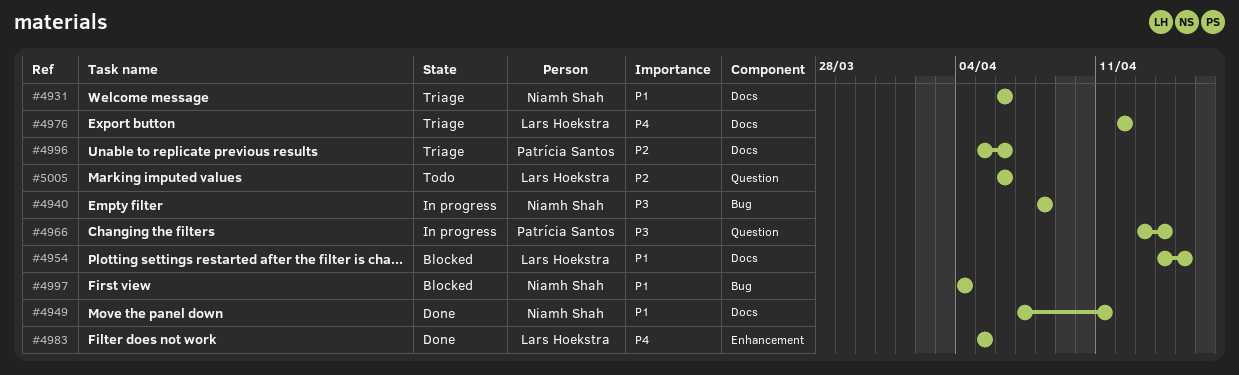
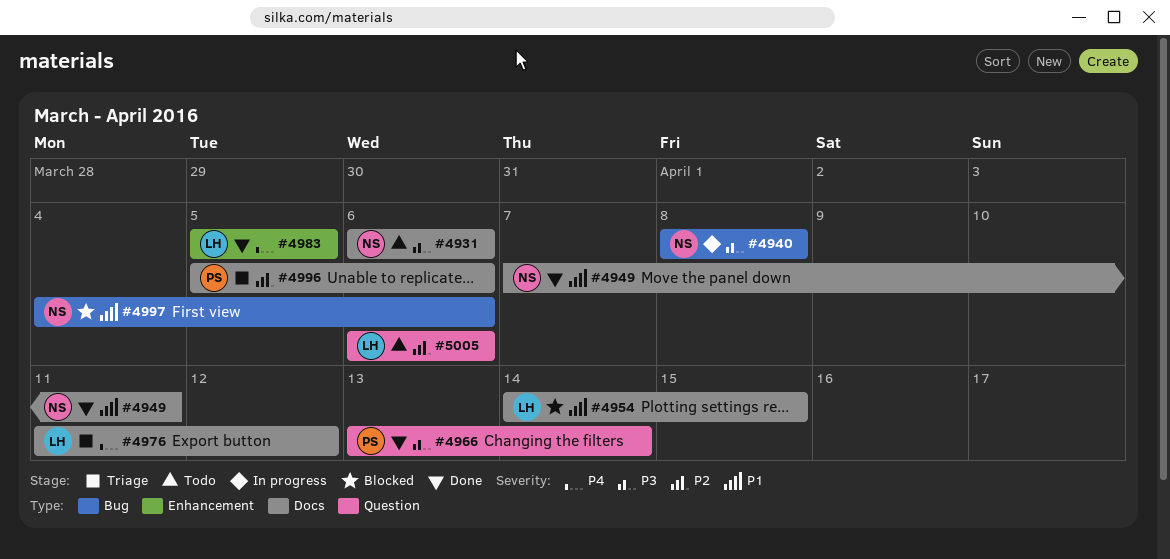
#4931, status: Triage -> Todo
#4931, priority: P1 -> P3
#4966, status: In progress -> Done
#4976, start: Apr 12 -> Apr 11
#4997, due: Apr 4 -> Apr 6

